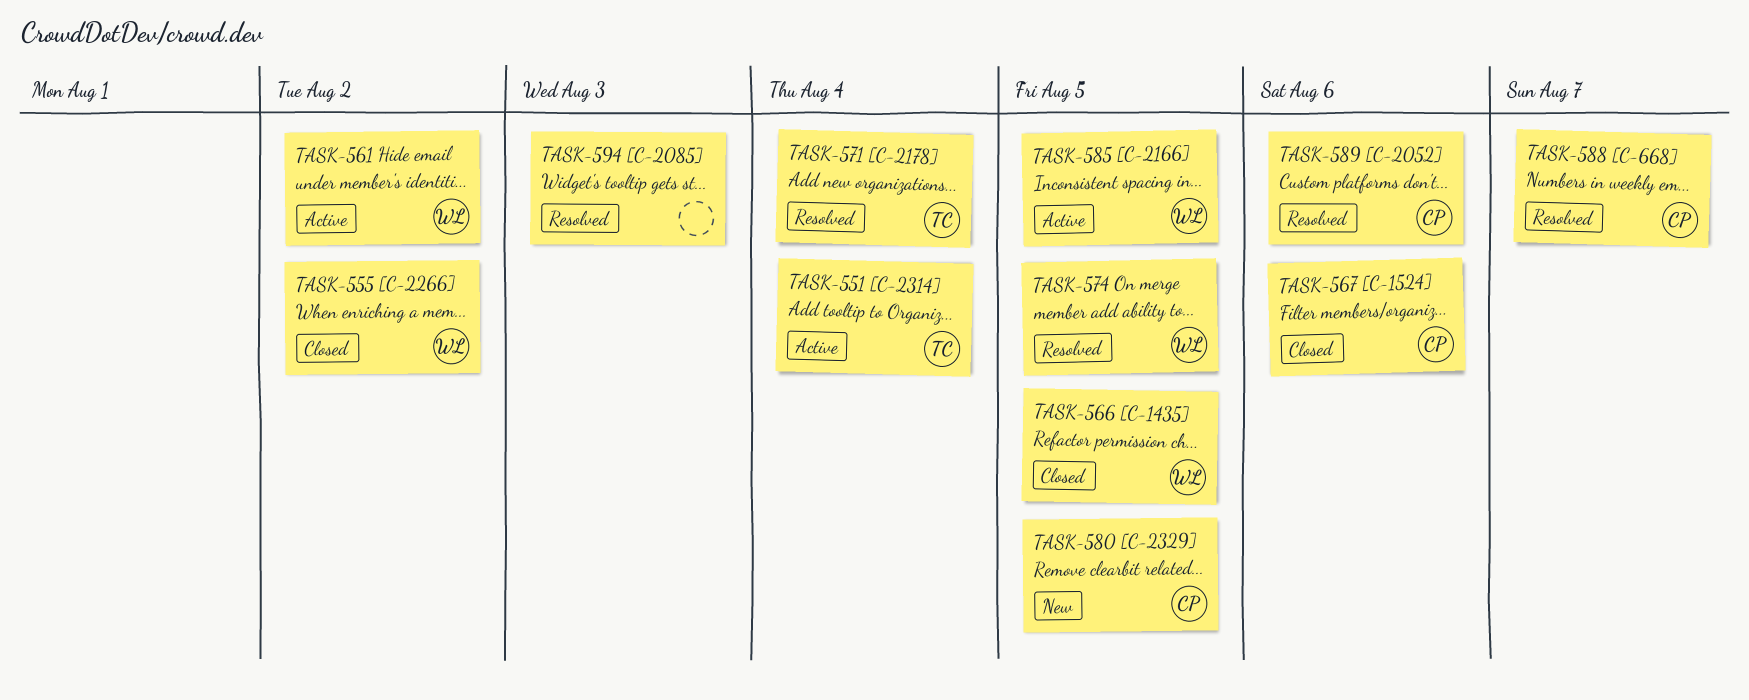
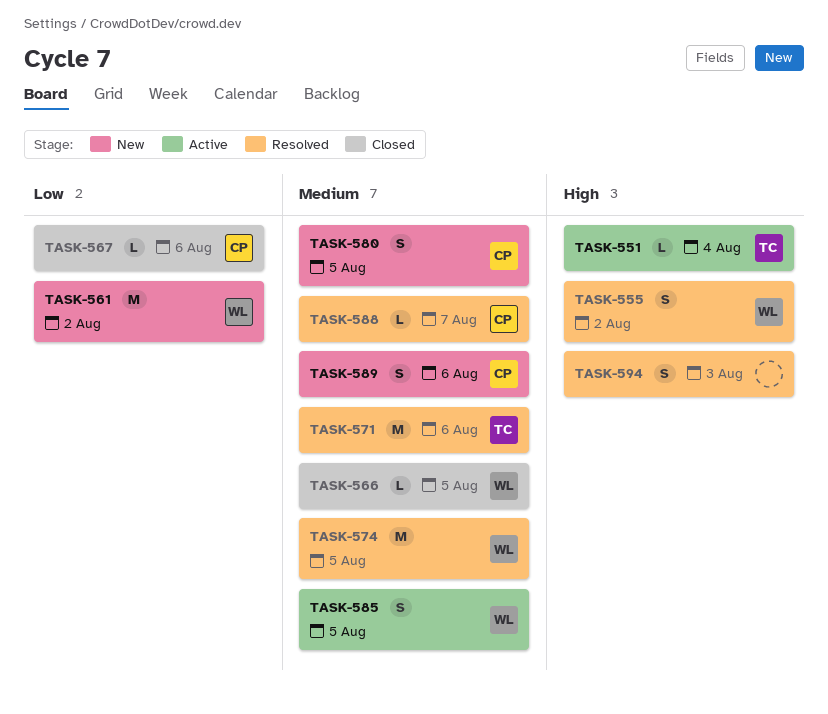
TASK-555, status: Closed -> Resolved
TASK-561, status: Active -> New
TASK-571, due: Aug 4 -> Aug 6
TASK-589, status: Resolved -> New

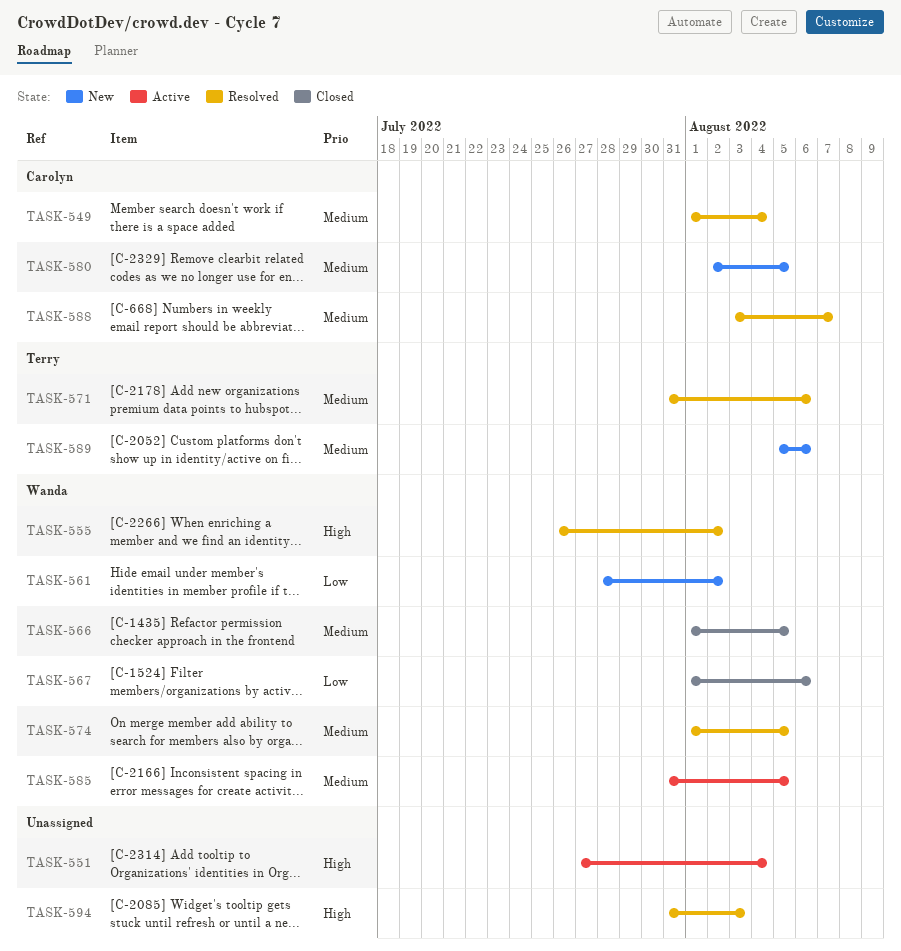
TASK-549: none -> present
TASK-551, owner: Terry -> none
TASK-567, owner: Carolyn -> Wanda
TASK-589, owner: Carolyn -> Terry

